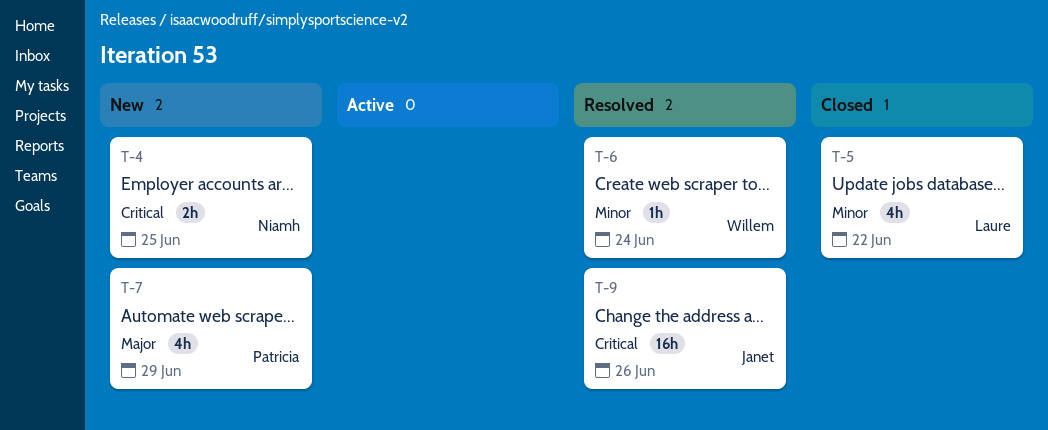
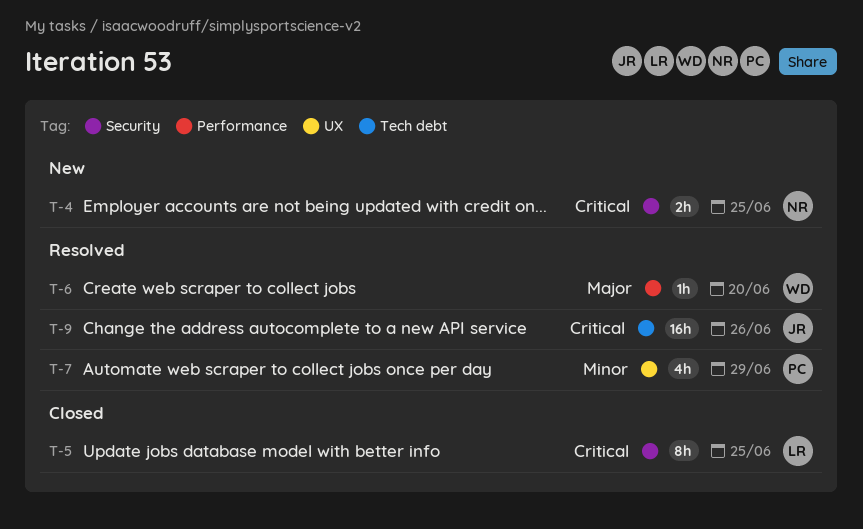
T-5, priority: Minor -> Critical
T-5, estimate: 4h -> 8h
T-5, due: Jun 22 -> Jun 25
T-6, priority: Minor -> Major
T-6, due: Jun 24 -> Jun 20
T-7, status: New -> Resolved
T-7, priority: Major -> Minor

